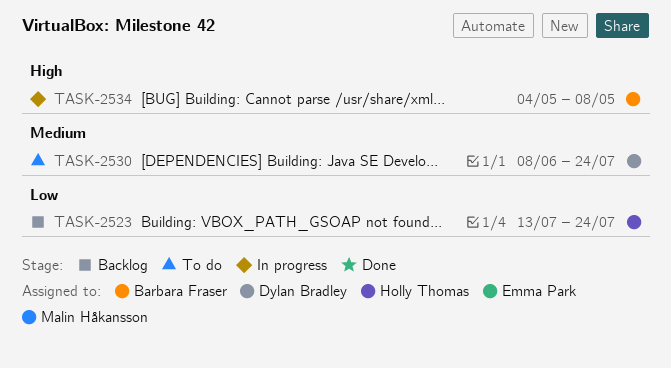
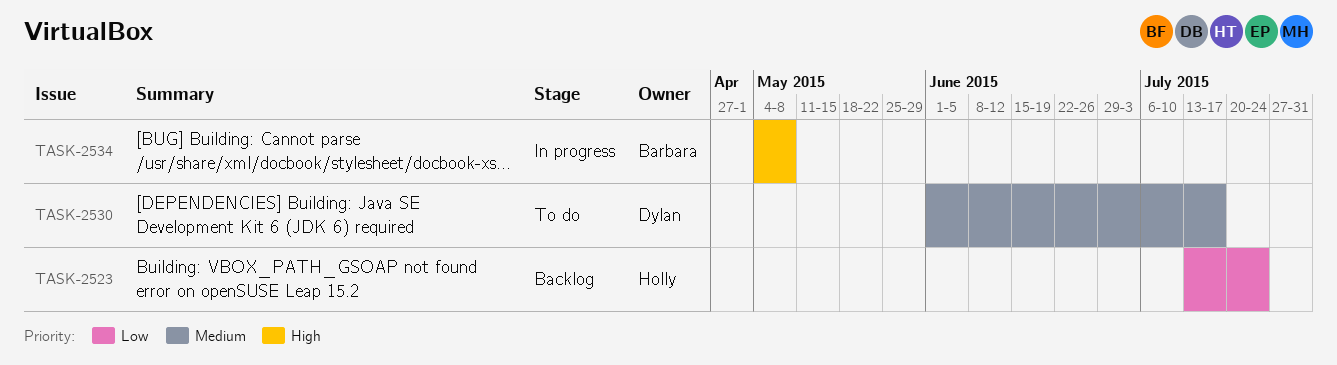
TASK-2530, start: Jun 8 -> Jun 1
TASK-2530, due: Jul 24 -> Jul 17

